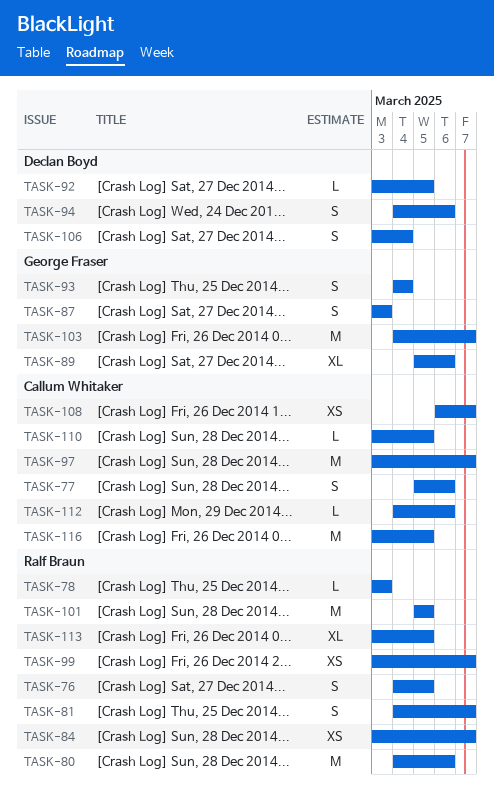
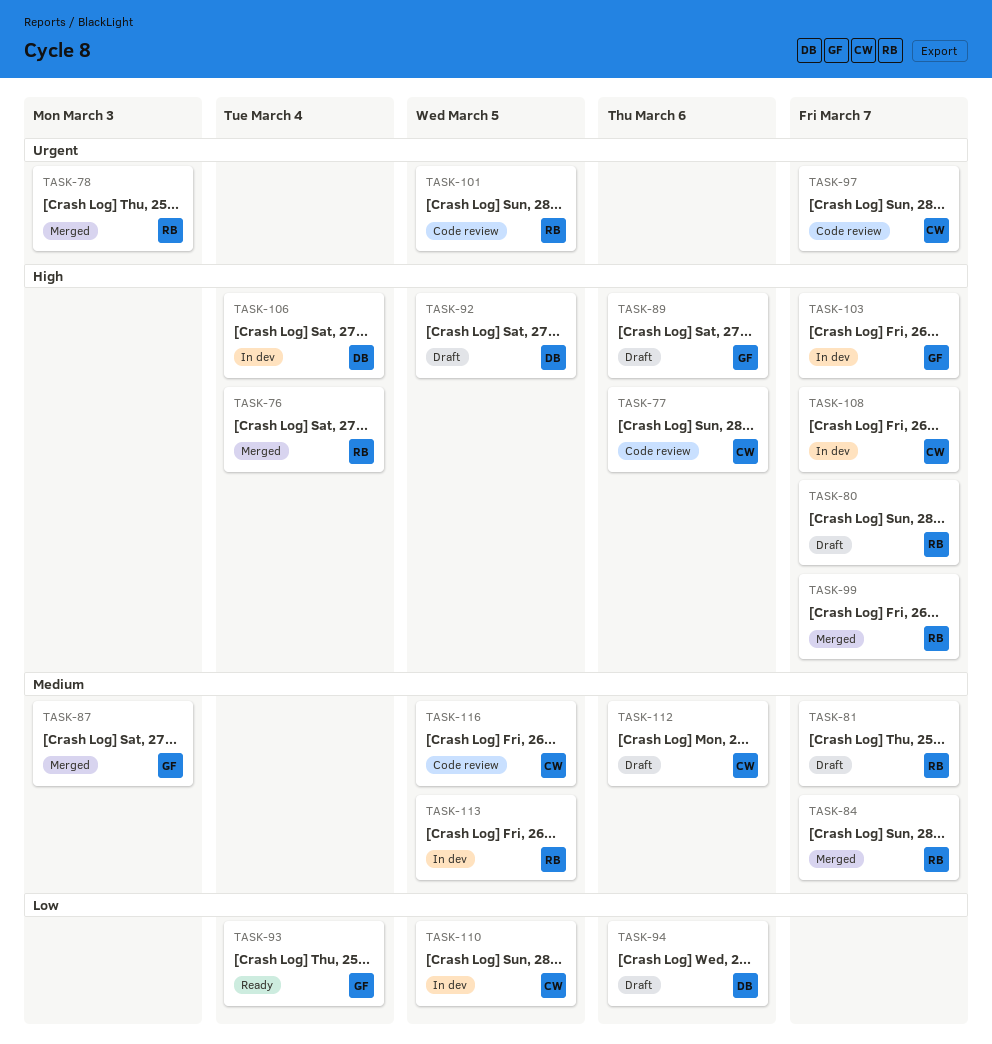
TASK-76, due: Mar 5 -> Mar 4
TASK-80, due: Mar 6 -> Mar 7

